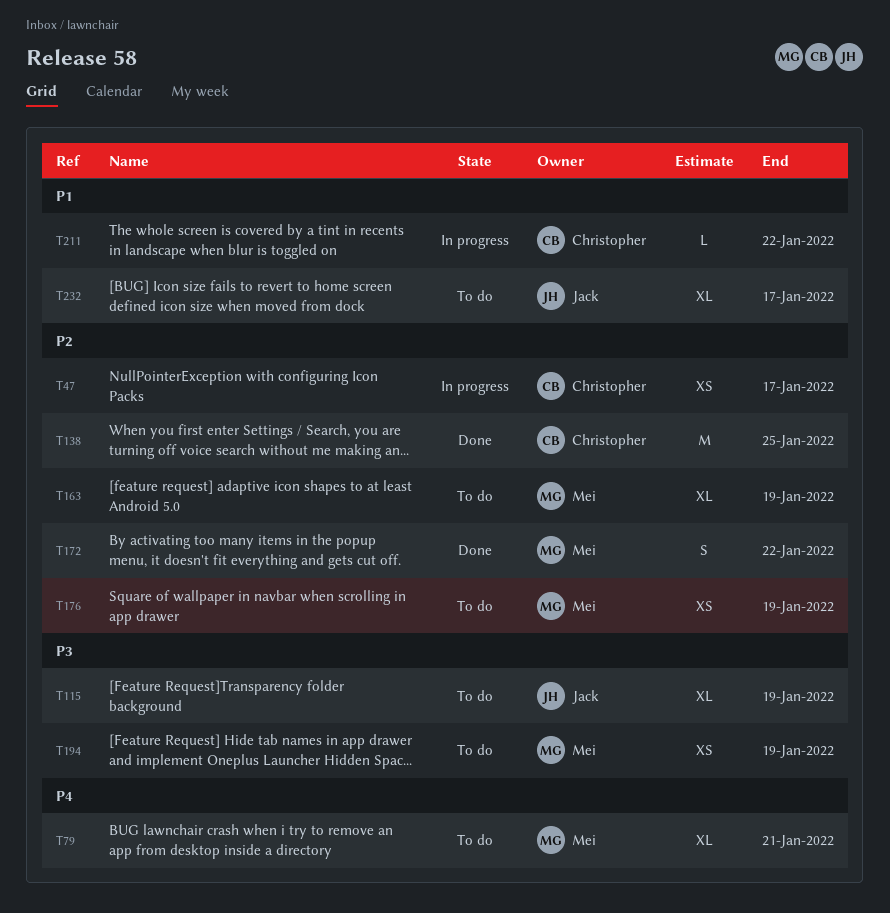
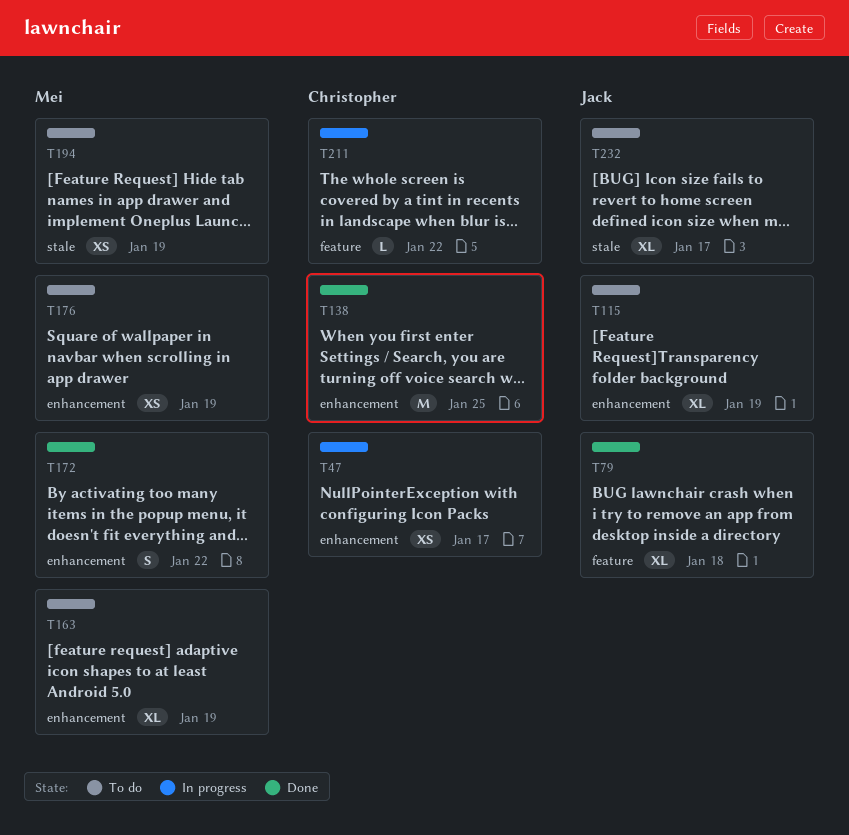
T79, status: To do -> Done
T79, owner: Mei -> Jack
T79, due: Jan 21 -> Jan 18

